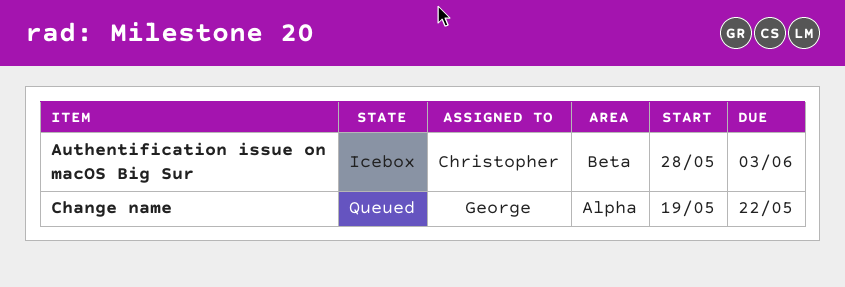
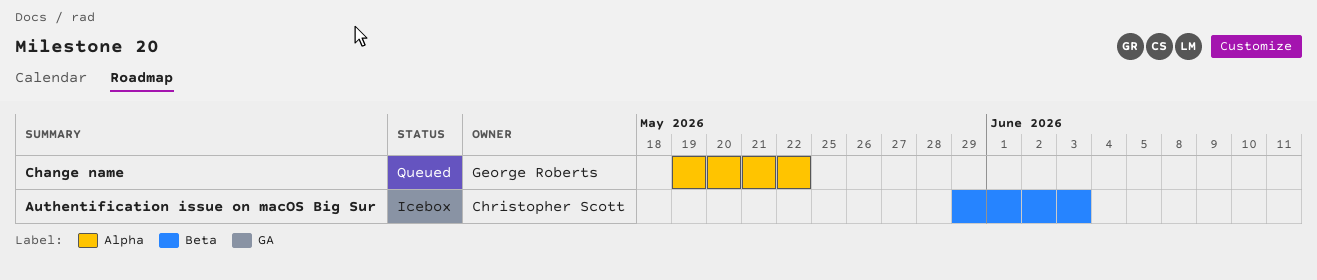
Authentification issue on macOS Big Sur, start: May 28 -> May 29

